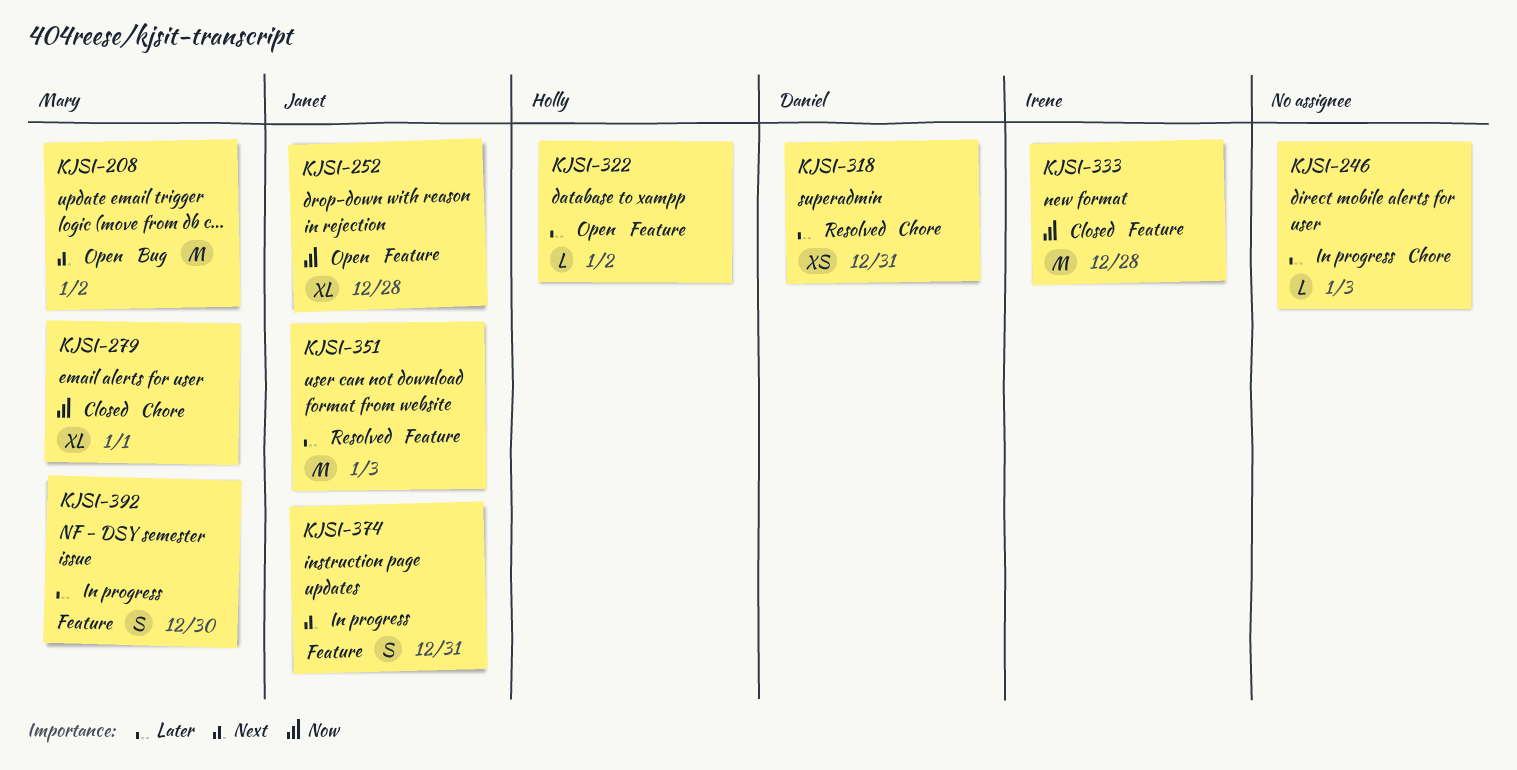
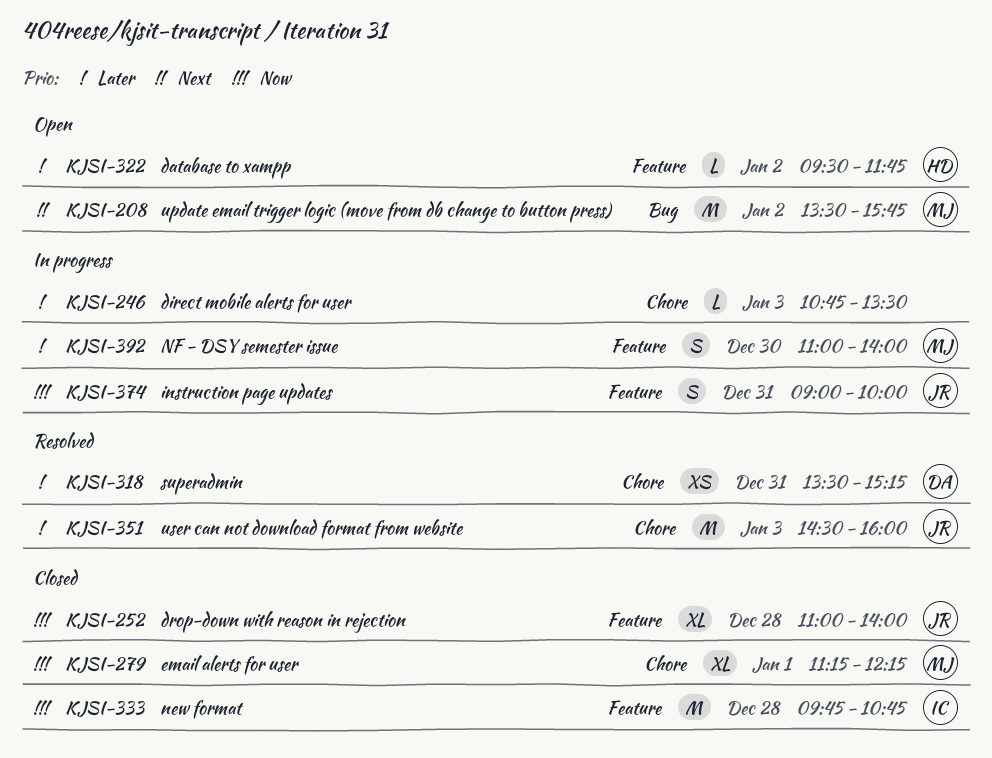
KJSI-252, status: Open -> Closed
KJSI-351, label: Feature -> Chore
KJSI-374, priority: Next -> Now

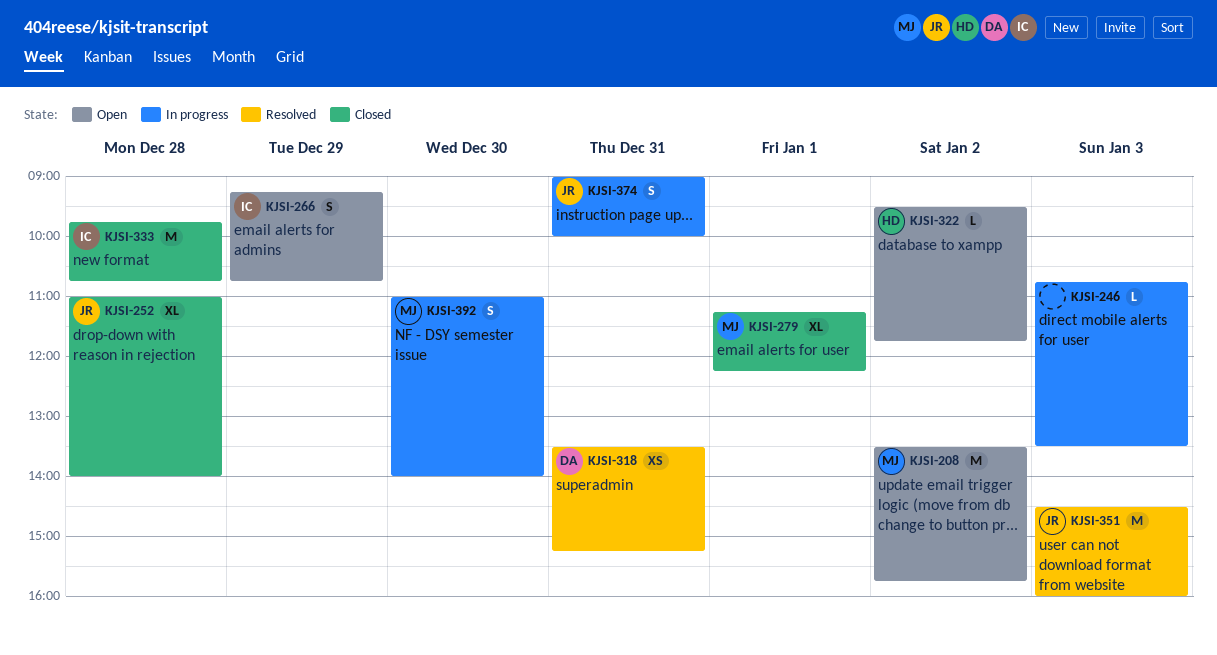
KJSI-266: none -> present

